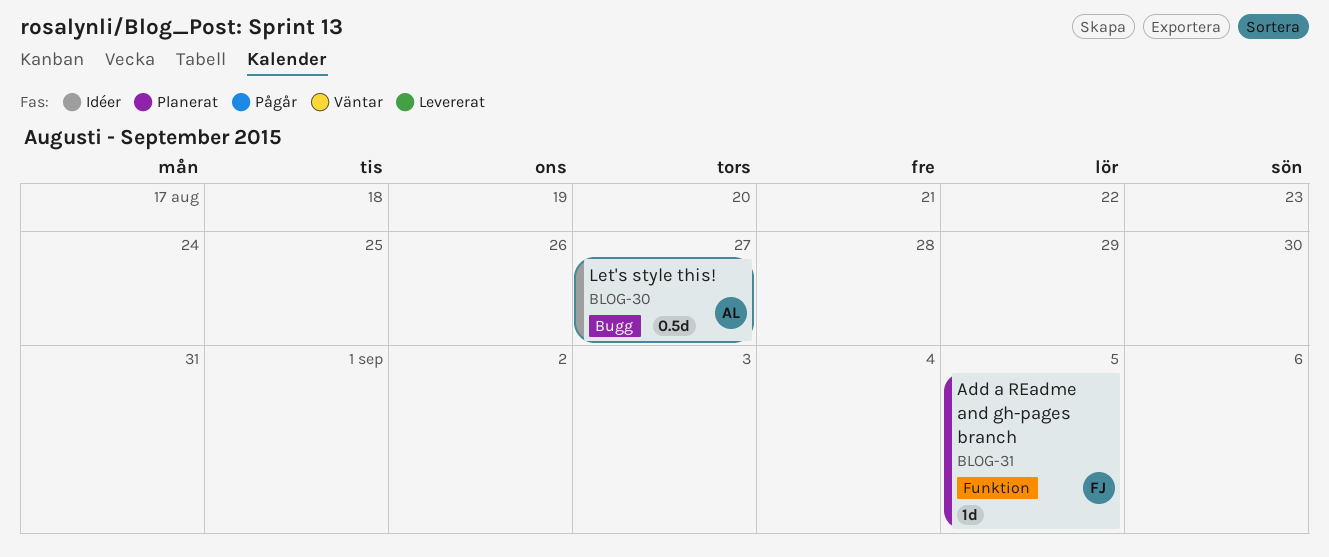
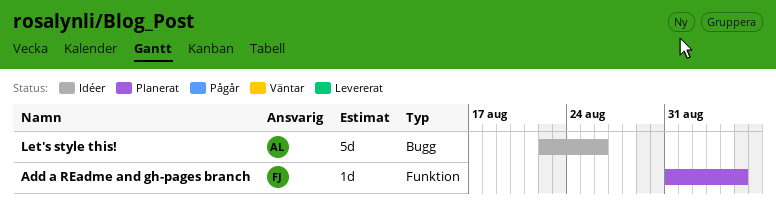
Let's style this!, estimate: 0.5d -> 5d
Let's style this!, due: Aug 27 -> Aug 26

